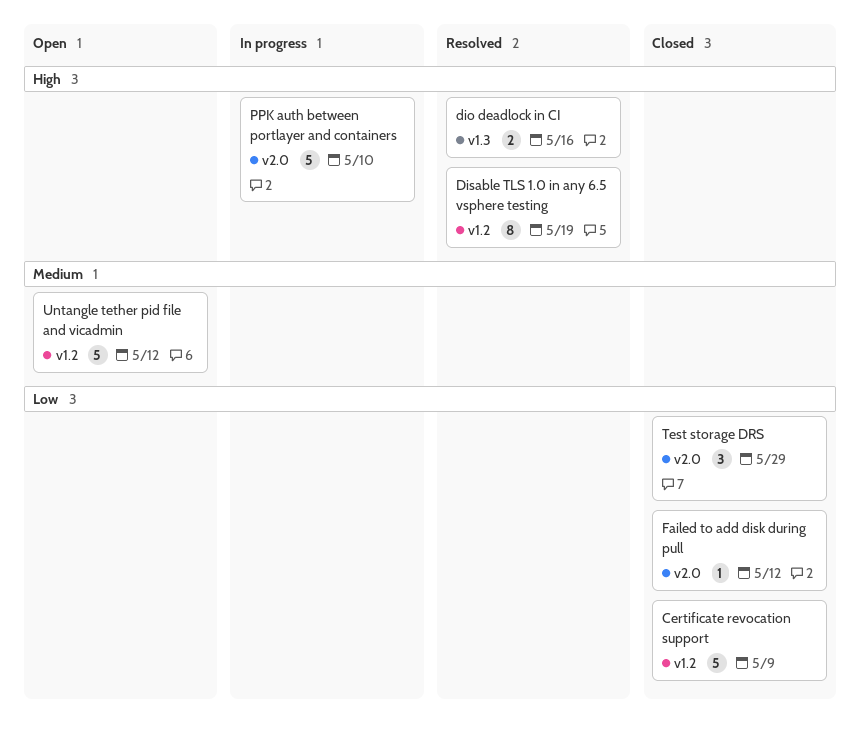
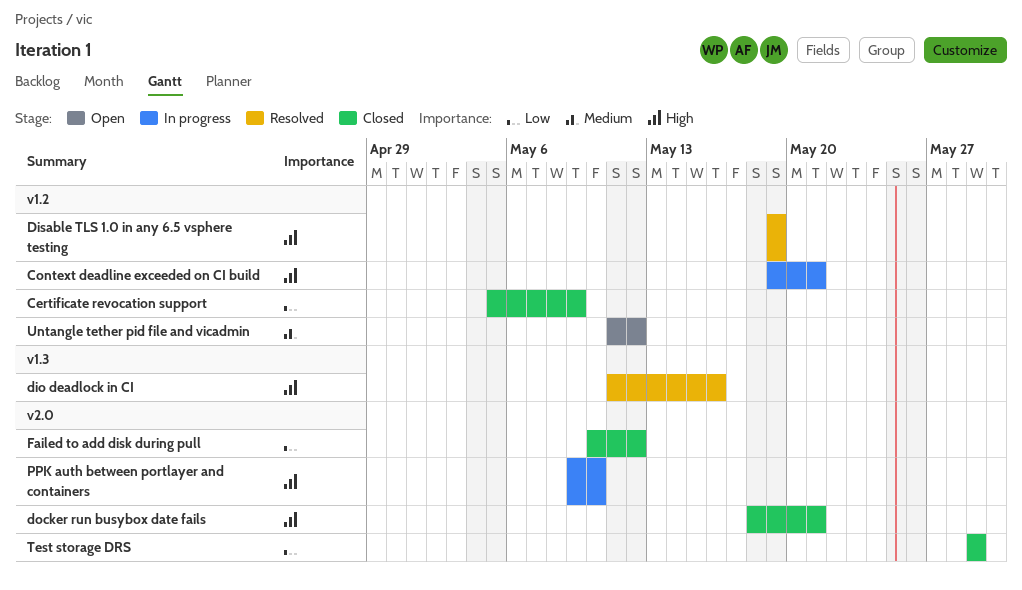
Context deadline exceeded on CI build: none -> present
docker run busybox date fails: none -> present

